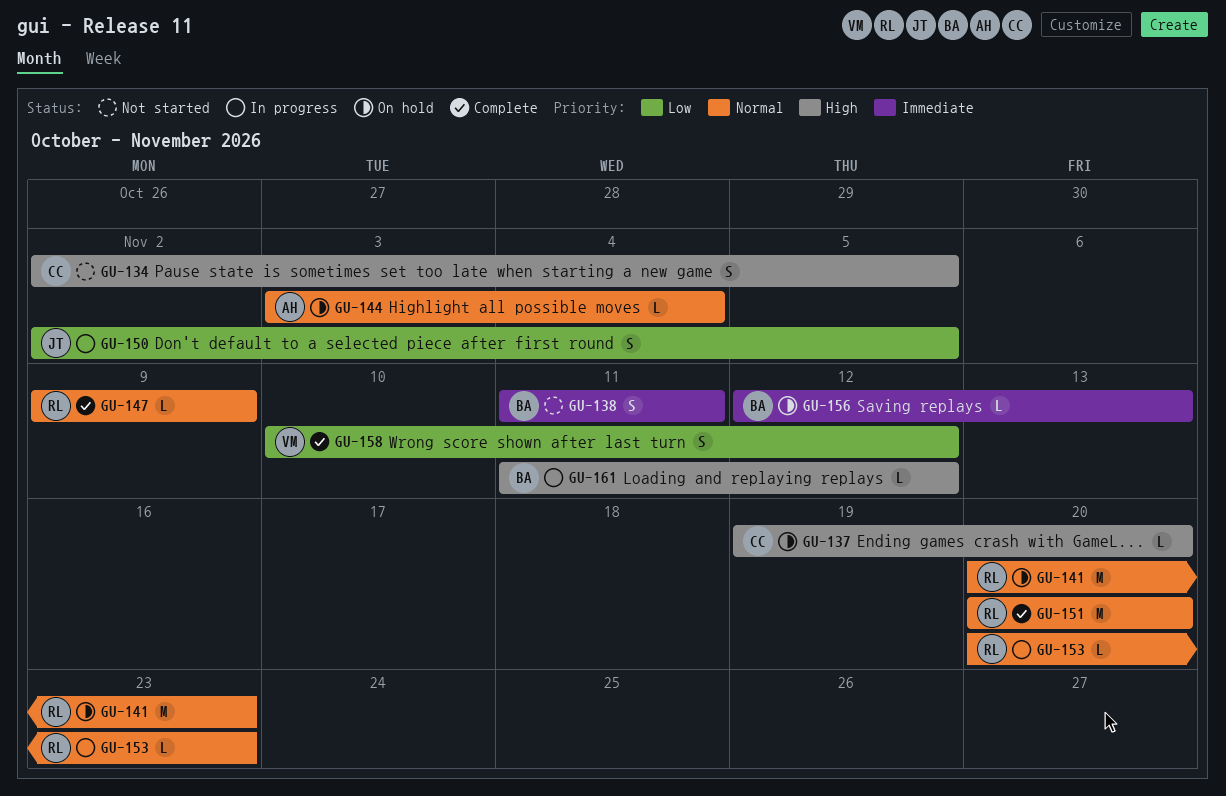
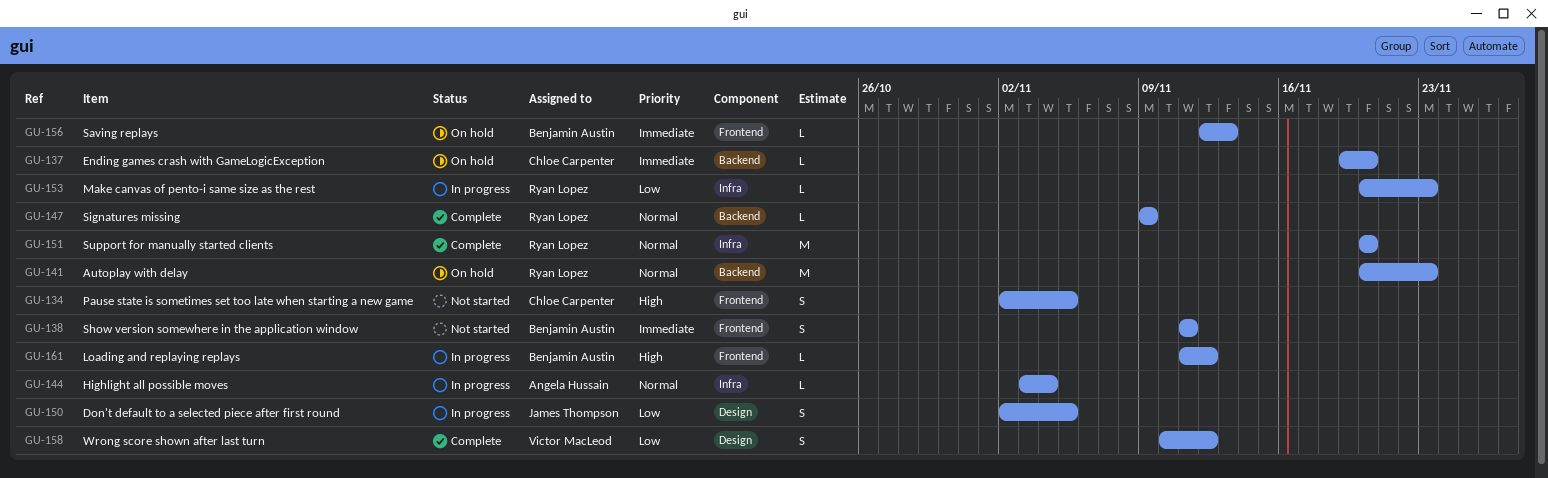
GU-137, priority: High -> Immediate
GU-144, status: On hold -> In progress
GU-153, priority: Normal -> Low

